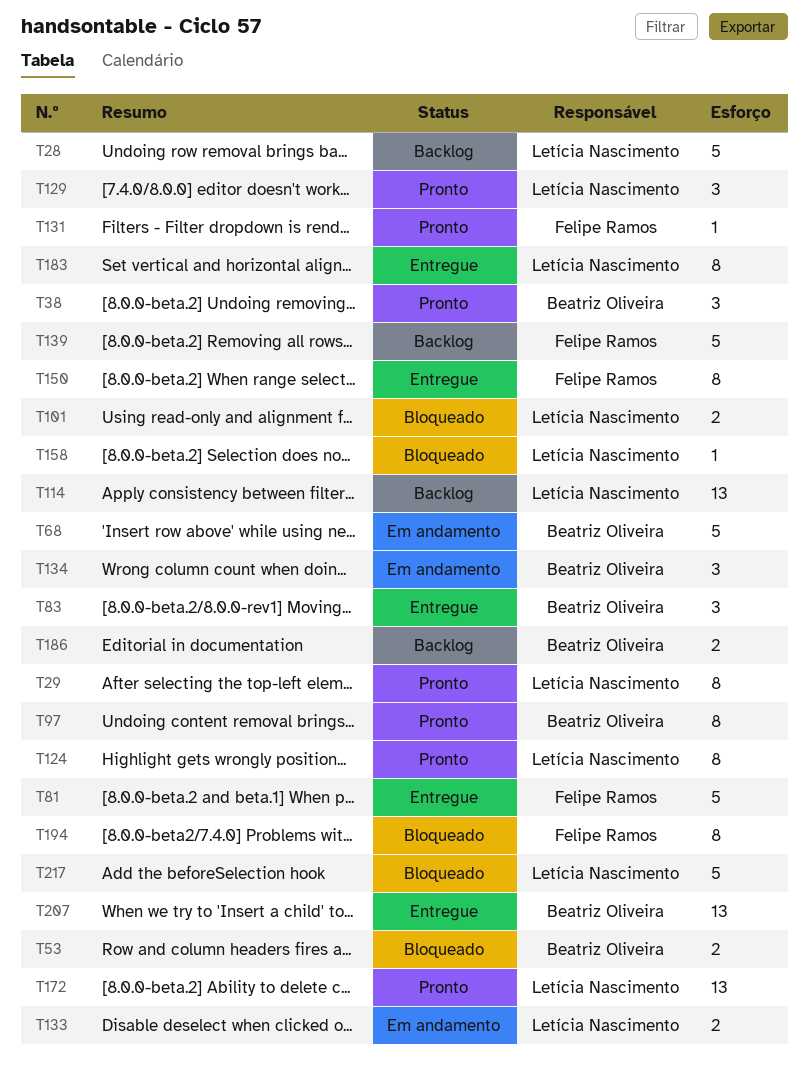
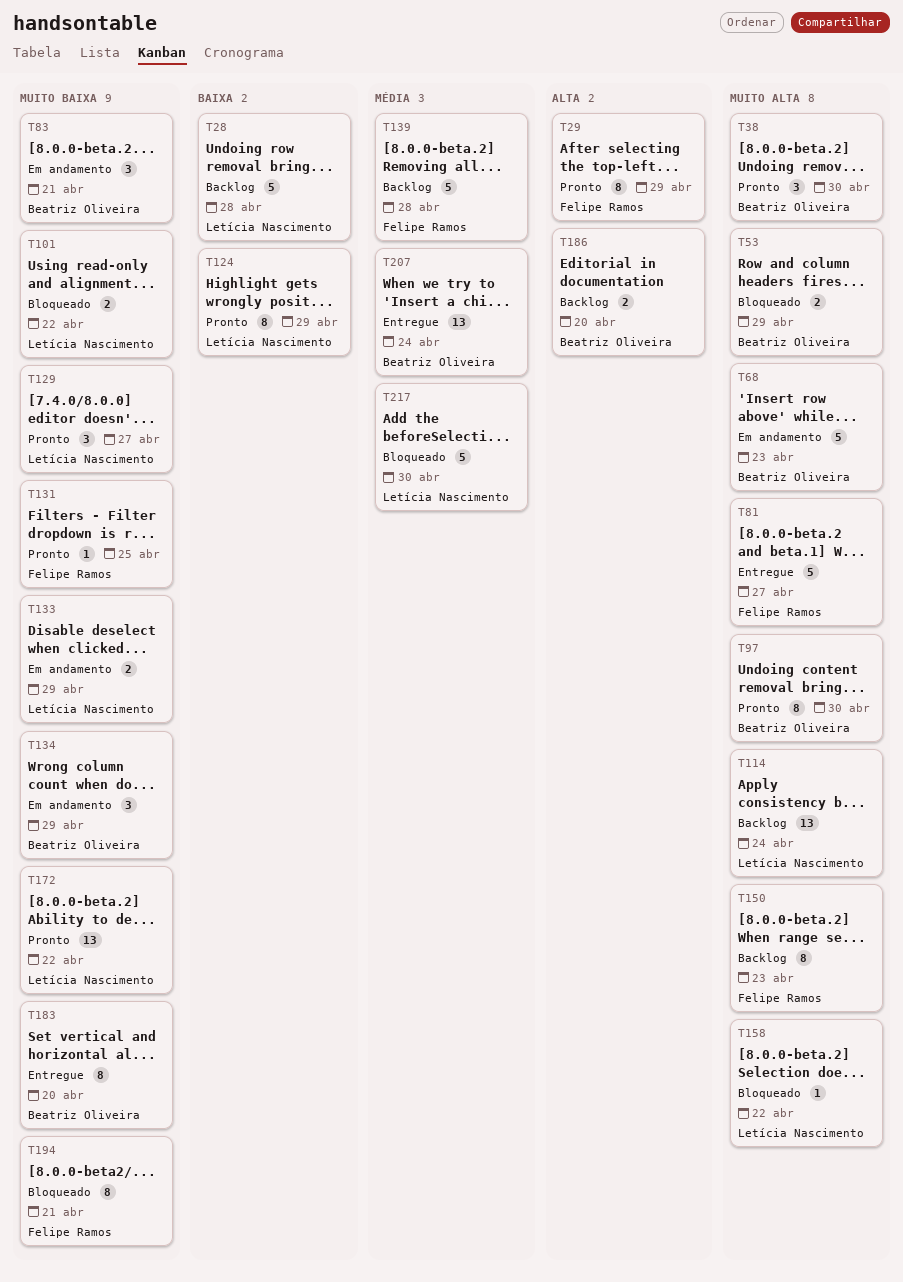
T29, owner: Letícia Nascimento -> Felipe Ramos
T83, status: Entregue -> Em andamento
T150, status: Entregue -> Backlog
T183, owner: Letícia Nascimento -> Beatriz Oliveira

